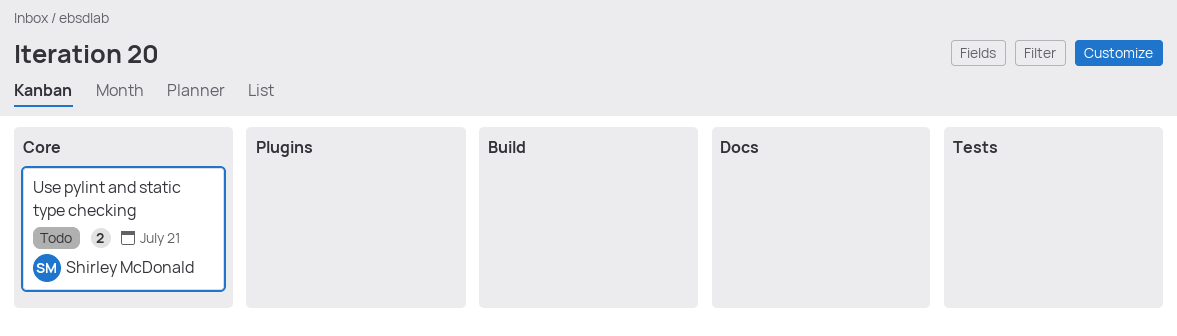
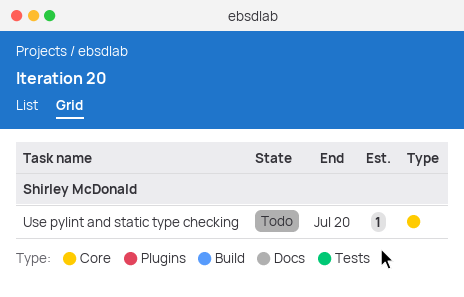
Use pylint and static type checking, estimate: 2 -> 1
Use pylint and static type checking, due: Jul 21 -> Jul 20

